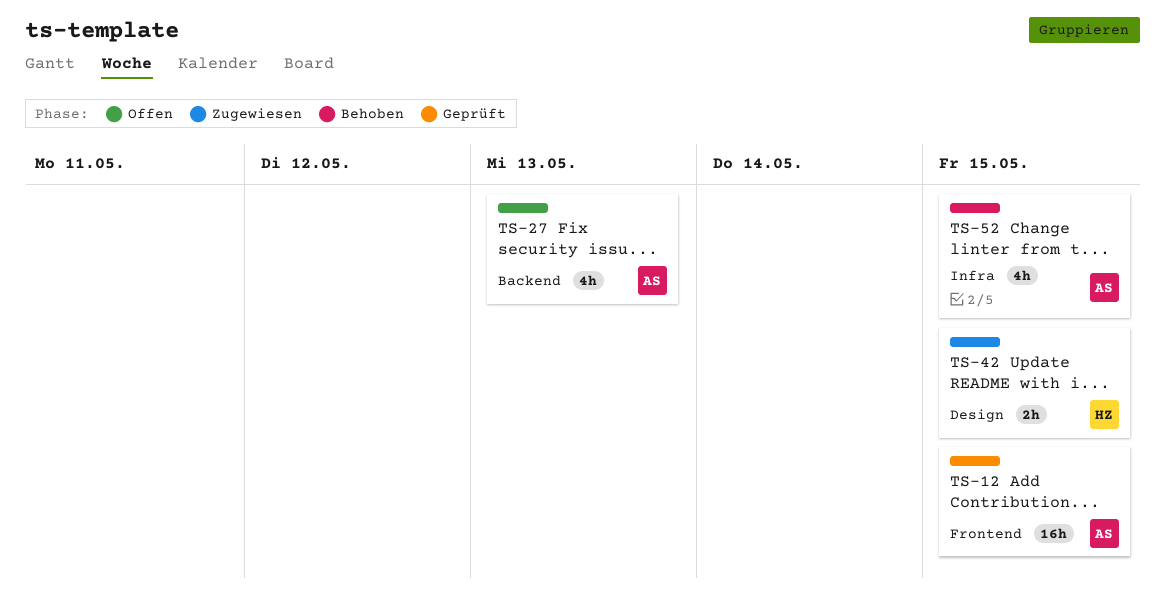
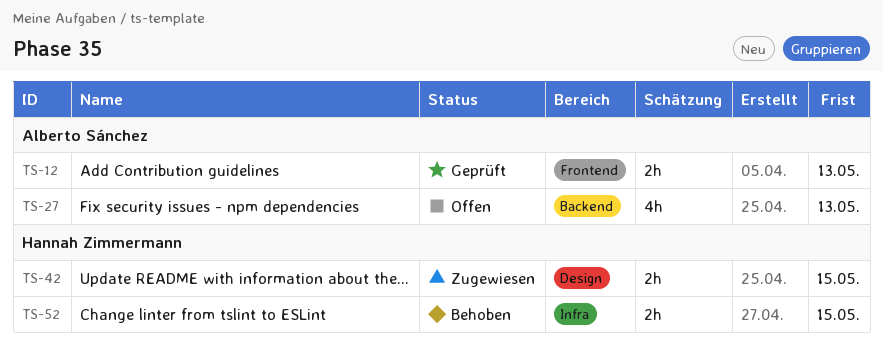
TS-12, estimate: 16h -> 2h
TS-12, due: May 15 -> May 13
TS-52, owner: Alberto Sánchez -> Hannah Zimmermann
TS-52, estimate: 4h -> 2h

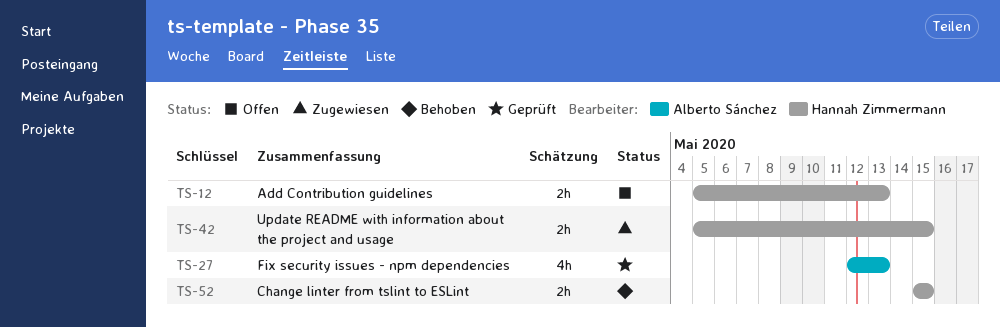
TS-12, status: Geprüft -> Offen
TS-12, owner: Alberto Sánchez -> Hannah Zimmermann
TS-27, status: Offen -> Geprüft

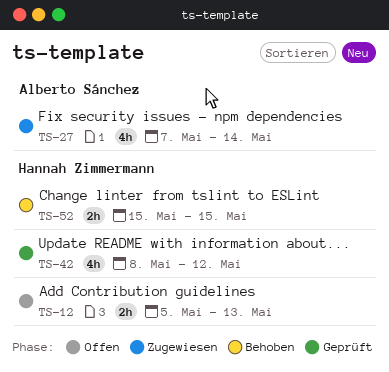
TS-27, status: Geprüft -> Zugewiesen
TS-27, start: May 12 -> May 7
TS-27, due: May 13 -> May 14
TS-42, status: Zugewiesen -> Geprüft
TS-42, estimate: 2h -> 4h
TS-42, start: May 5 -> May 8
TS-42, due: May 15 -> May 12

